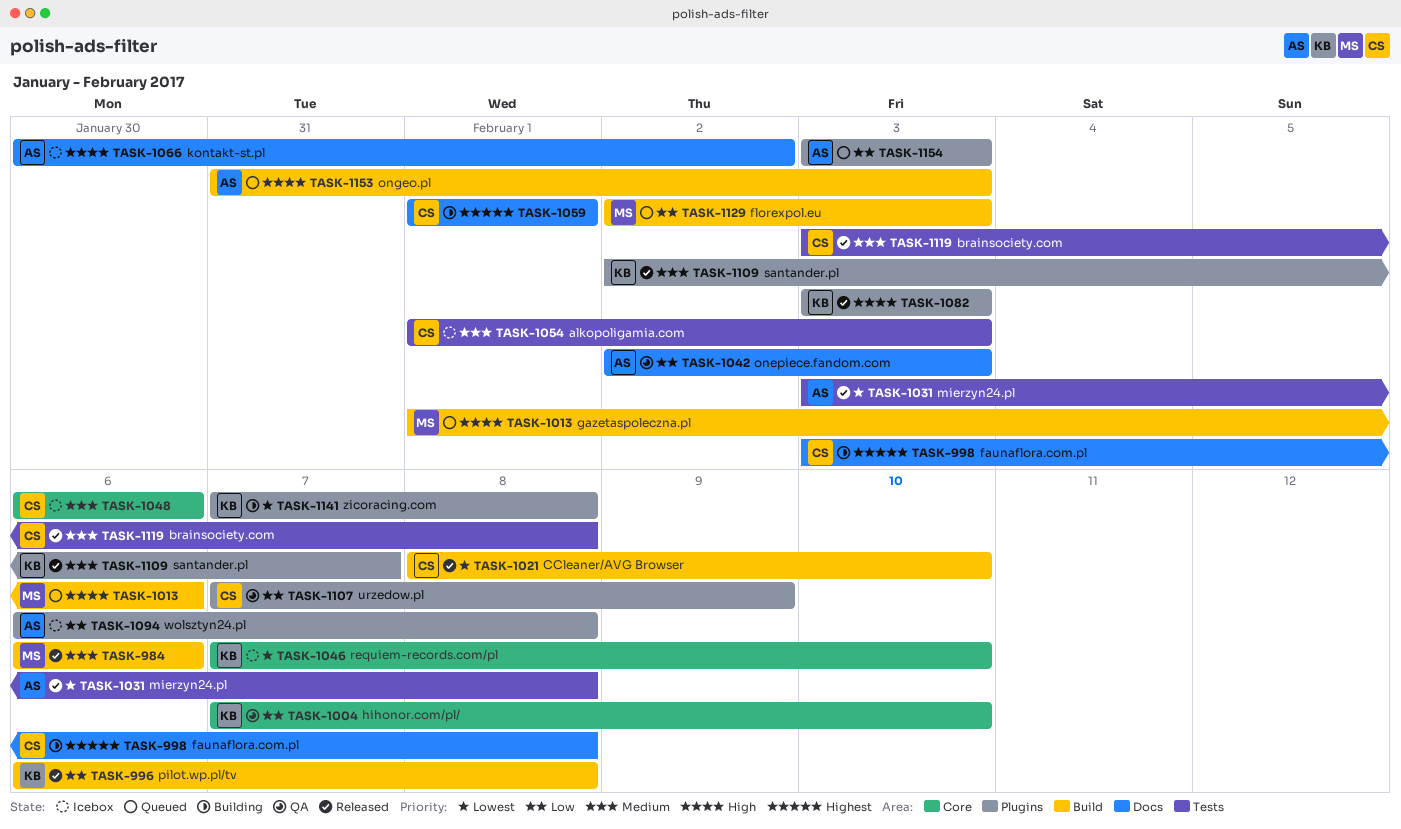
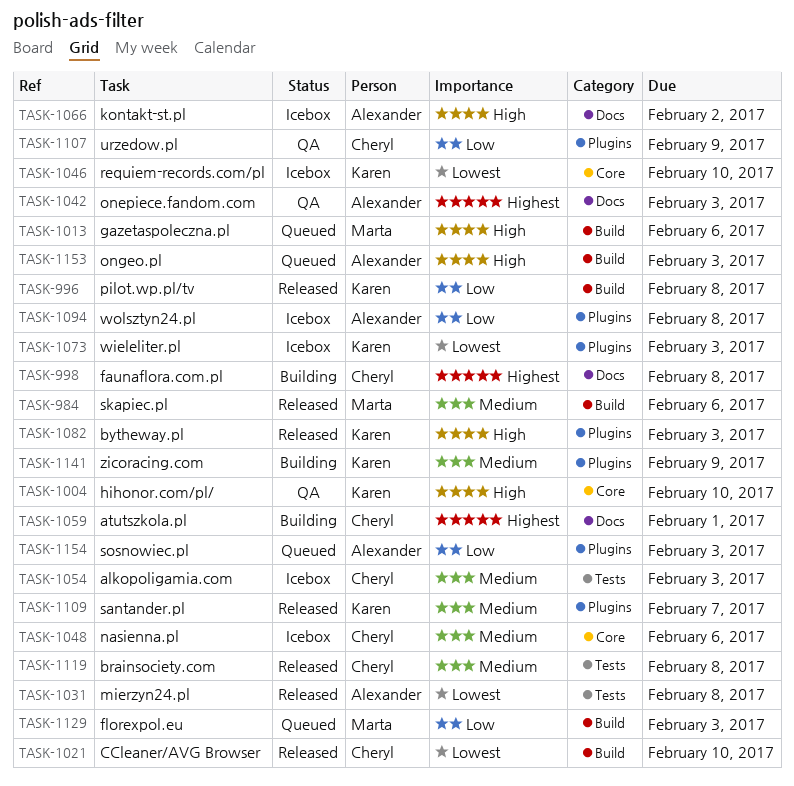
TASK-1004, priority: Low -> High
TASK-1042, priority: Low -> Highest
TASK-1073: none -> present
TASK-1141, priority: Lowest -> Medium
TASK-1141, due: Feb 8 -> Feb 9

